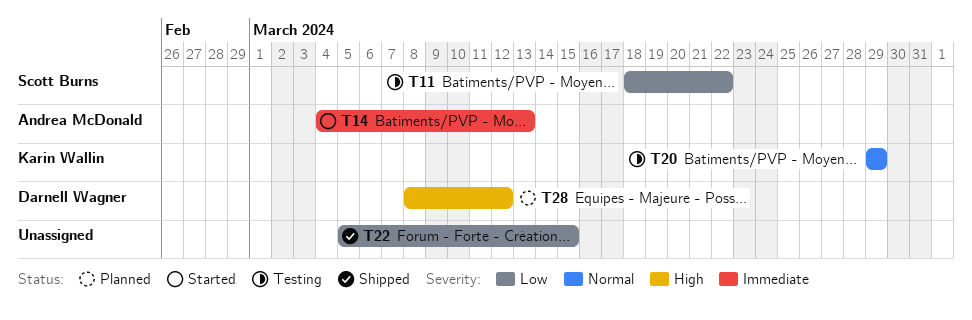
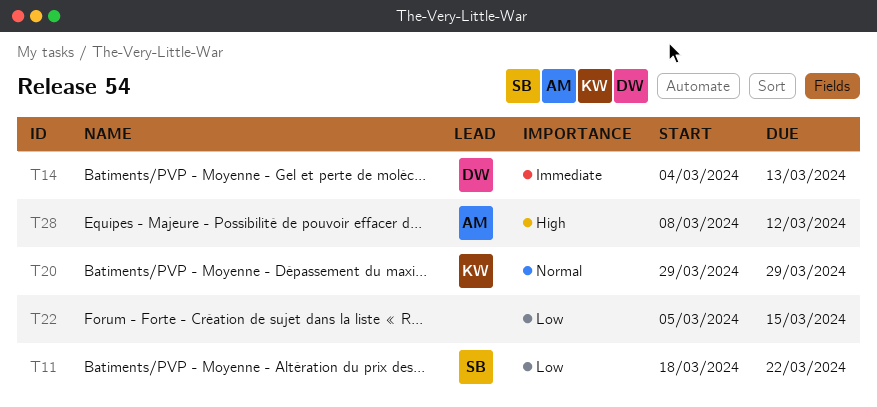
T14, owner: Andrea McDonald -> Darnell Wagner
T28, owner: Darnell Wagner -> Andrea McDonald

